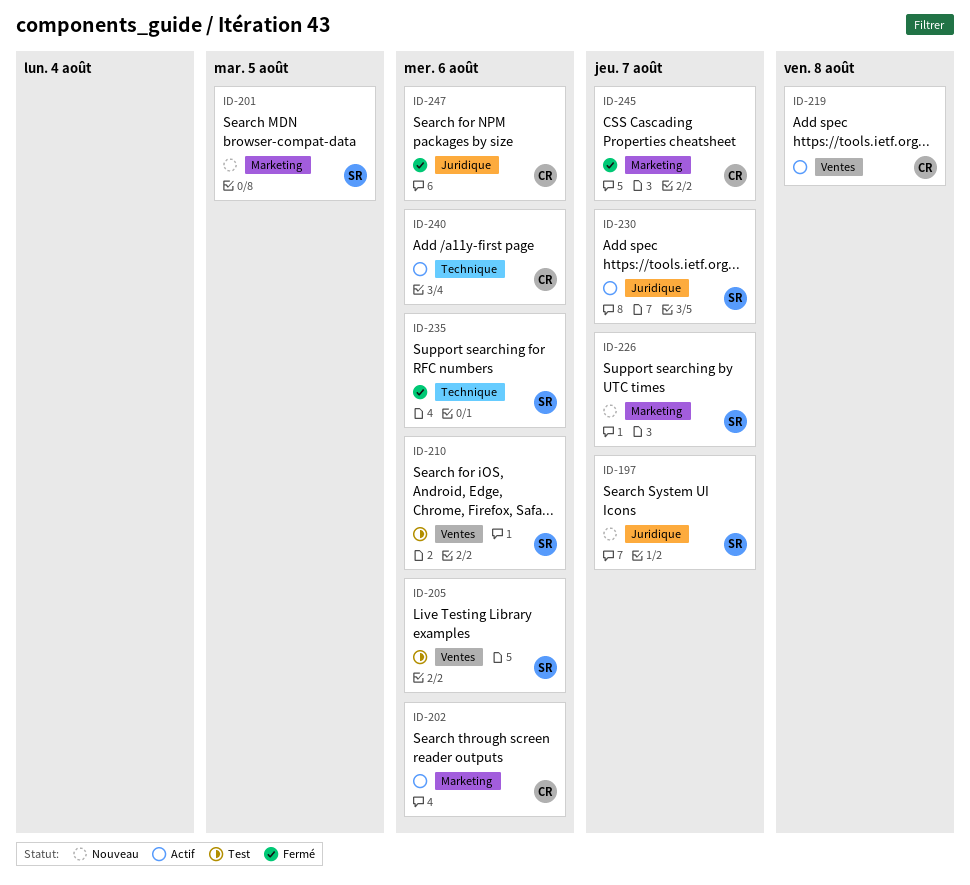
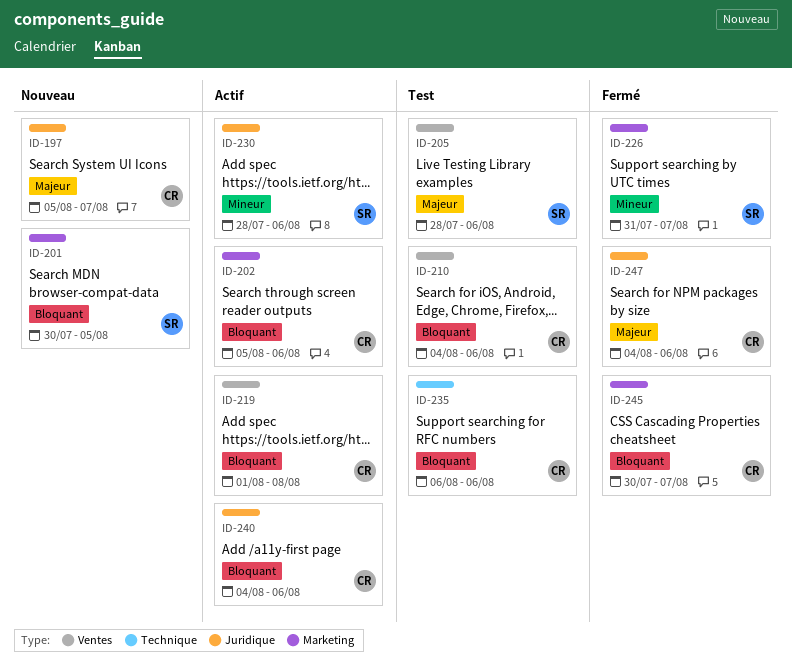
ID-197, owner: SR -> CR
ID-210, owner: SR -> CR
ID-226, status: Nouveau -> Fermé
ID-230, due: Aug 7 -> Aug 6
ID-235, status: Fermé -> Test
ID-235, owner: SR -> CR
ID-240, label: Technique -> Juridique

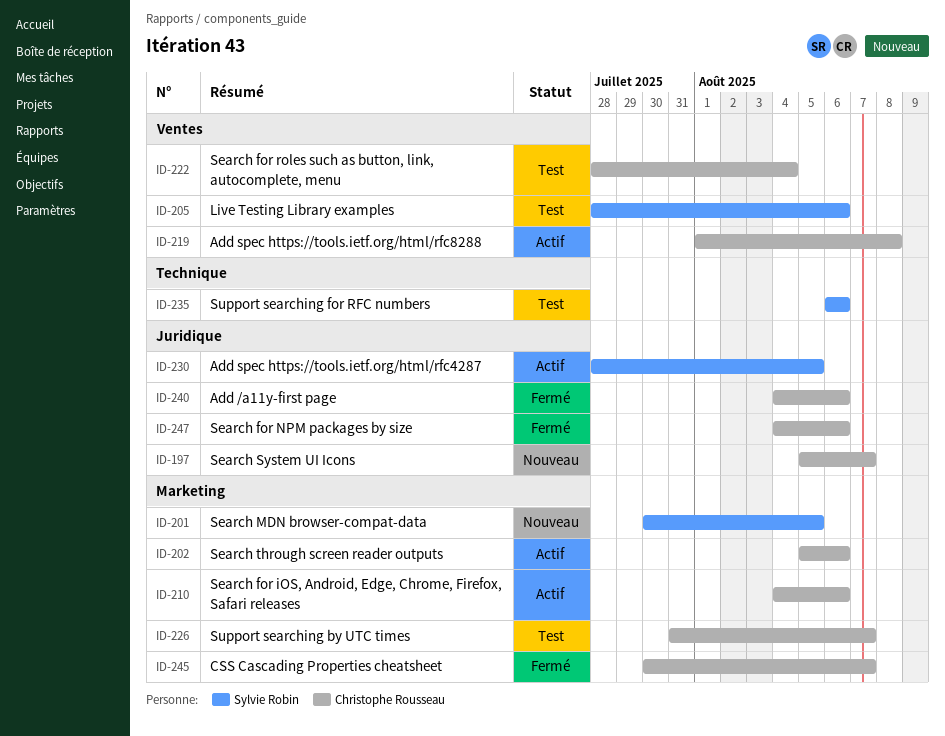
ID-210, status: Test -> Actif
ID-210, label: Ventes -> Marketing
ID-222: none -> present
ID-226, status: Fermé -> Test
ID-226, owner: Sylvie Robin -> Christophe Rousseau
ID-230, due: Aug 6 -> Aug 5
ID-235, owner: Christophe Rousseau -> Sylvie Robin
ID-240, status: Actif -> Fermé

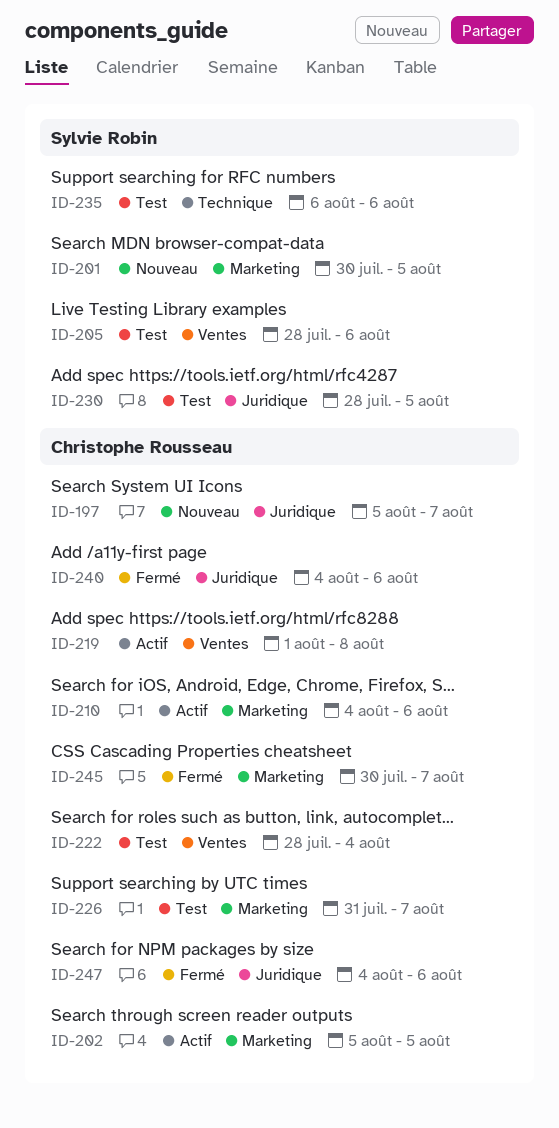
ID-202, due: Aug 6 -> Aug 5
ID-230, status: Actif -> Test

